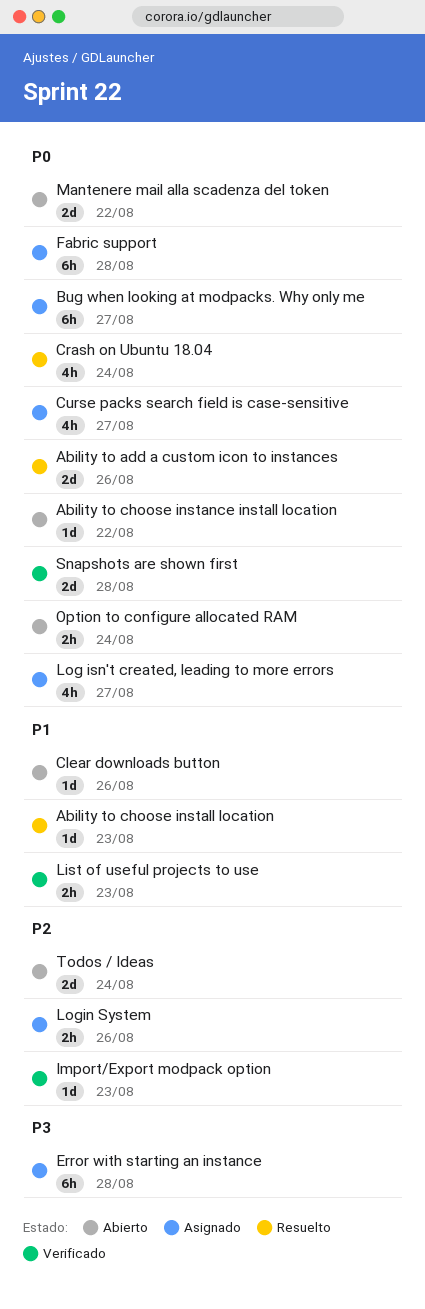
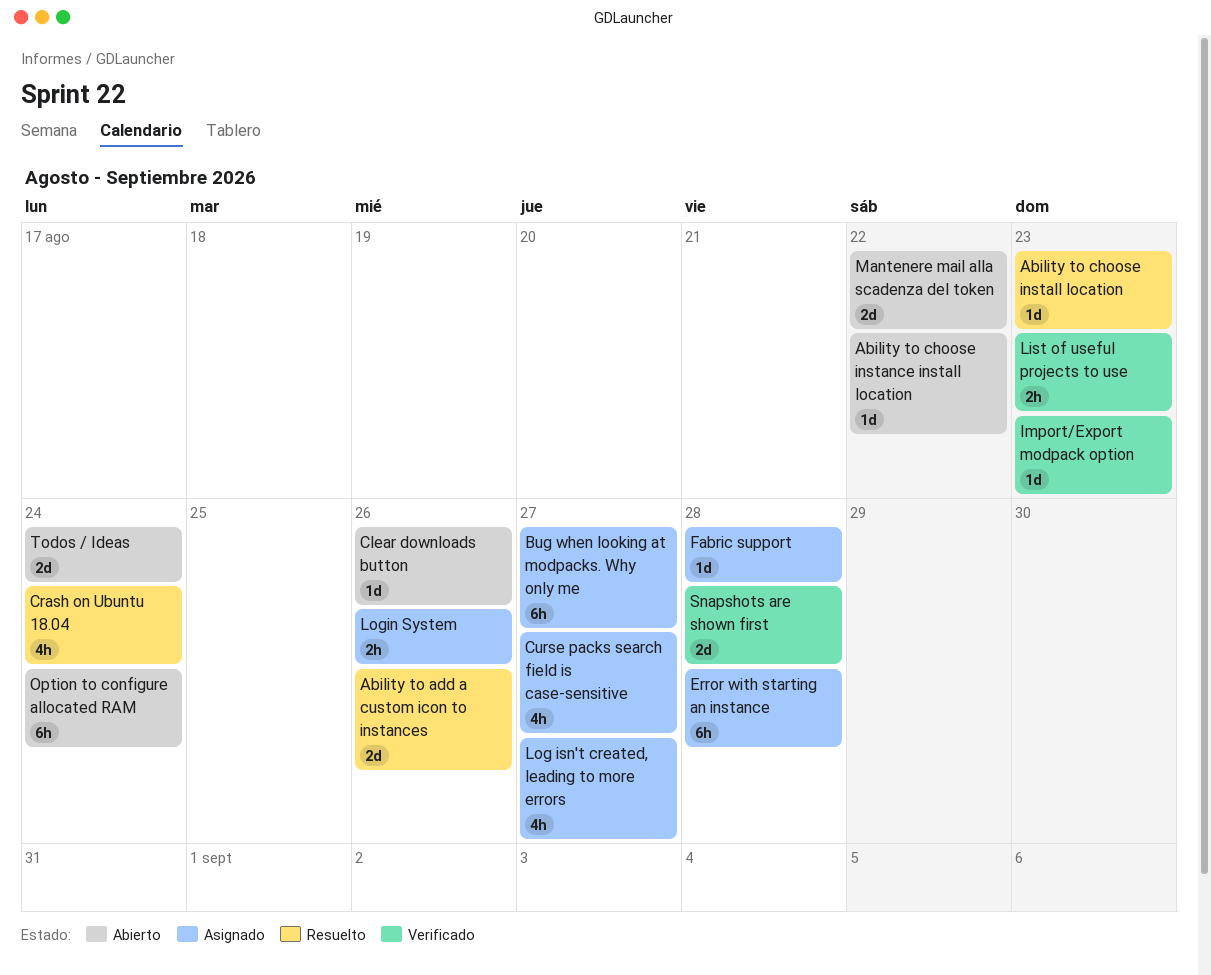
Fabric support, estimate: 6h -> 1d
Option to configure allocated RAM, estimate: 2h -> 6h

